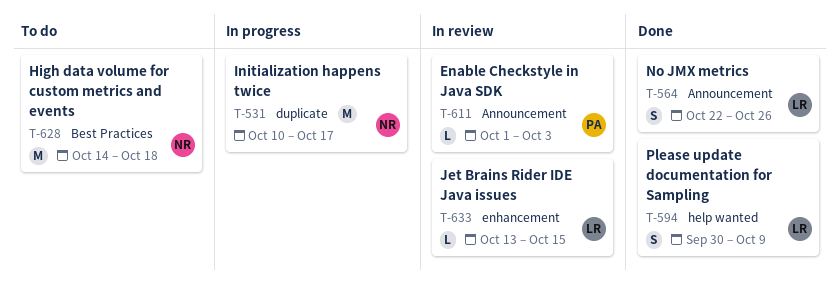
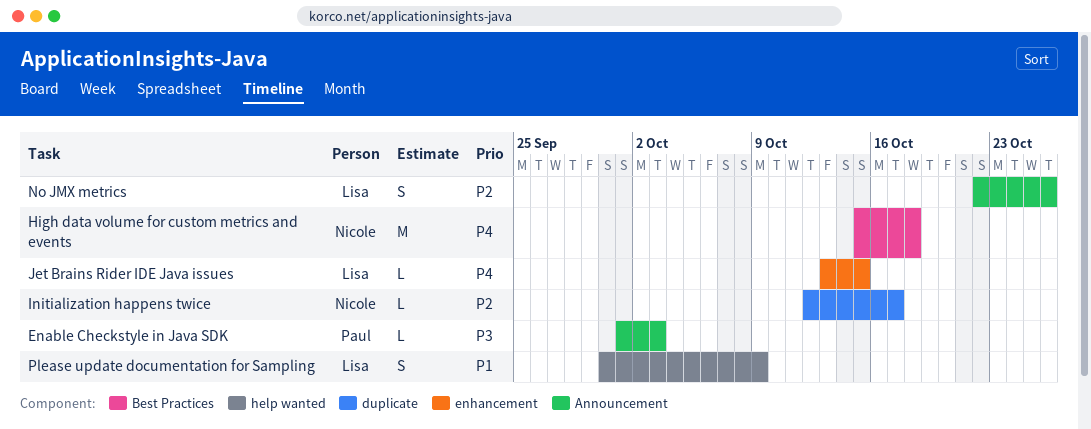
High data volume for custom metrics and events, start: Oct 14 -> Oct 15
Initialization happens twice, estimate: M -> L
Initialization happens twice, start: Oct 10 -> Oct 12

